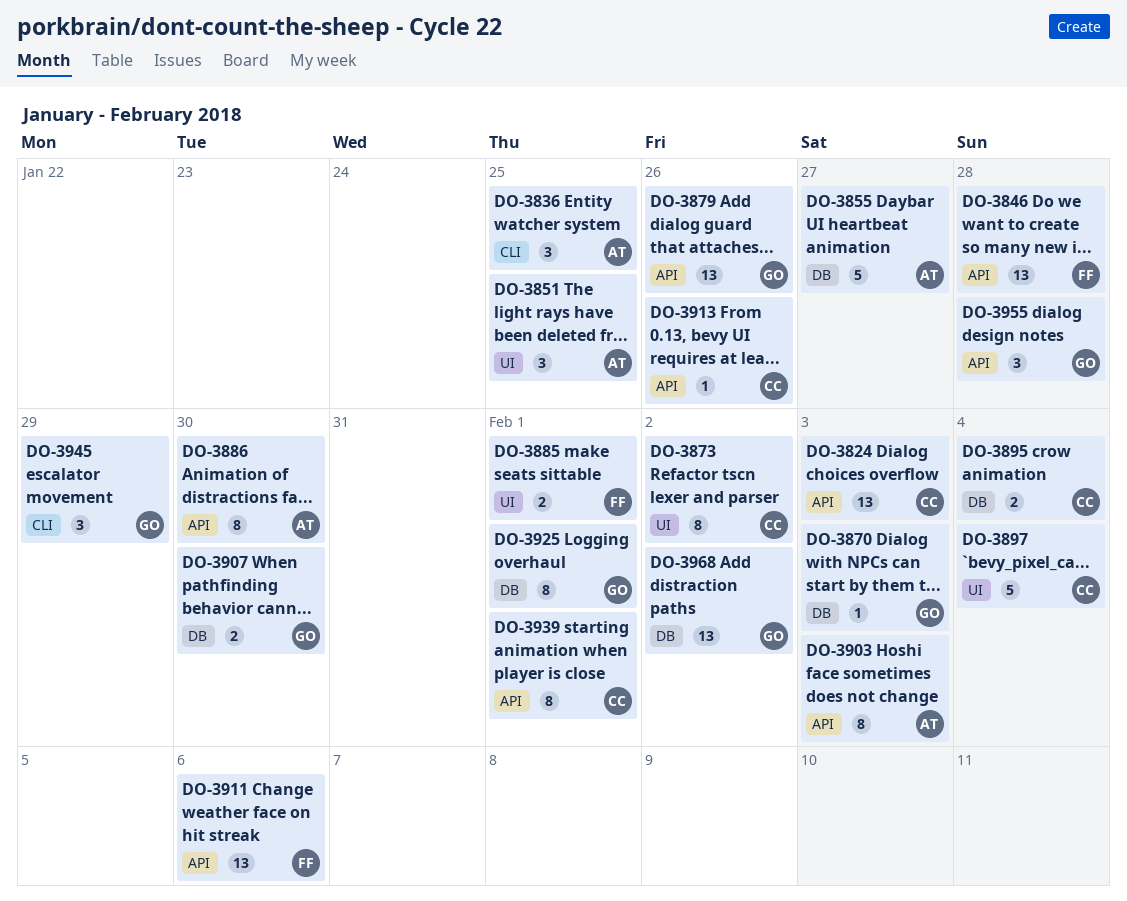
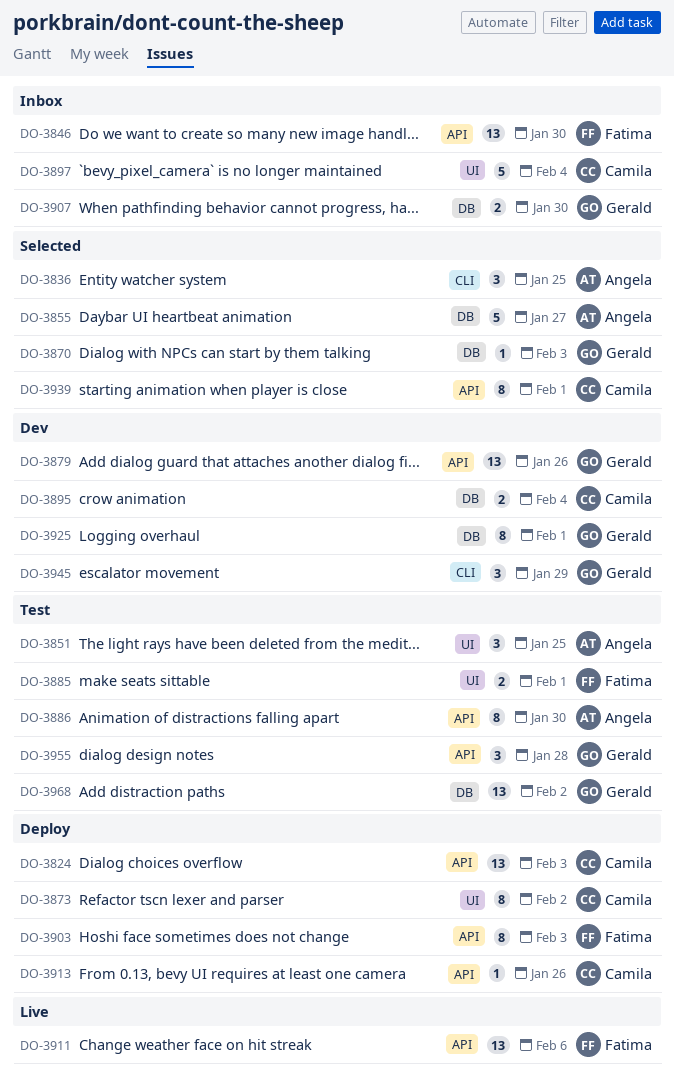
DO-3846, due: Jan 28 -> Jan 30
DO-3903, owner: Angela -> Fatima

